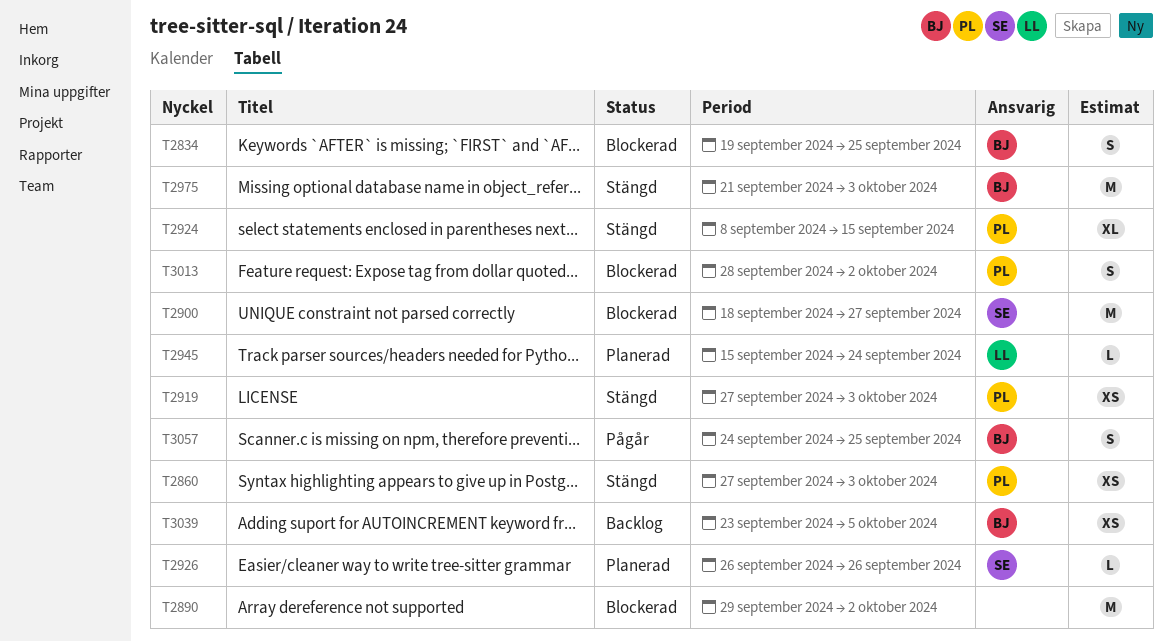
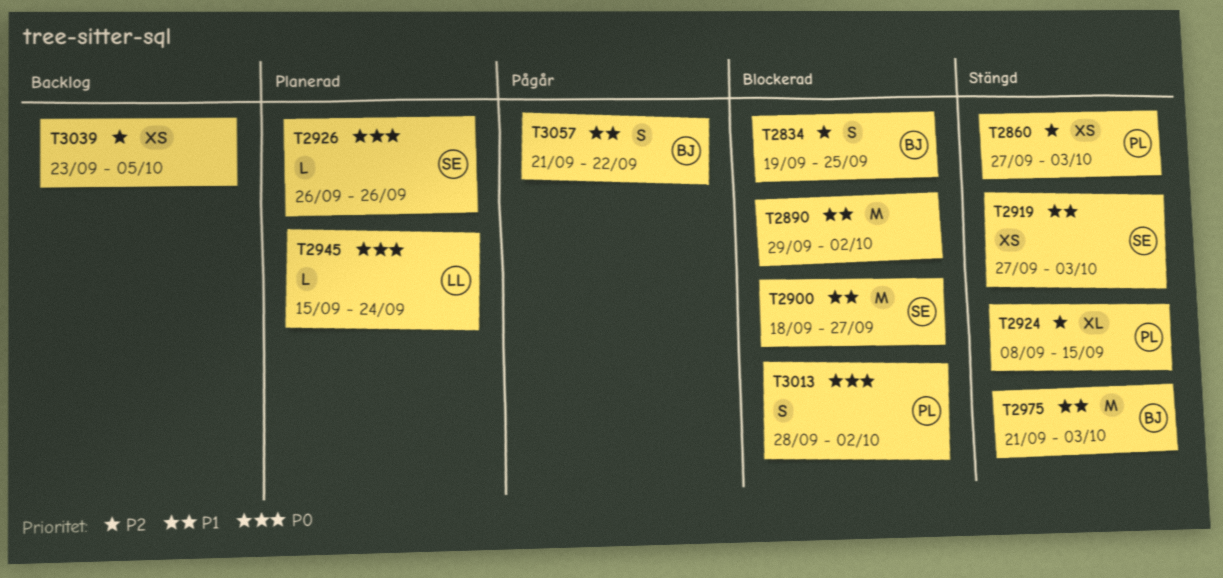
T2919, owner: PL -> SE
T3039, owner: BJ -> none
T3057, start: Sep 24 -> Sep 21
T3057, due: Sep 25 -> Sep 22

